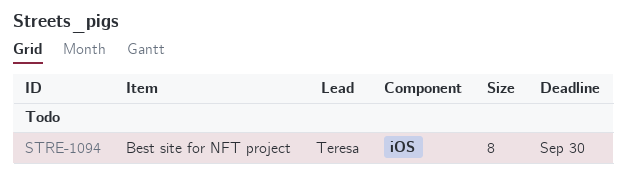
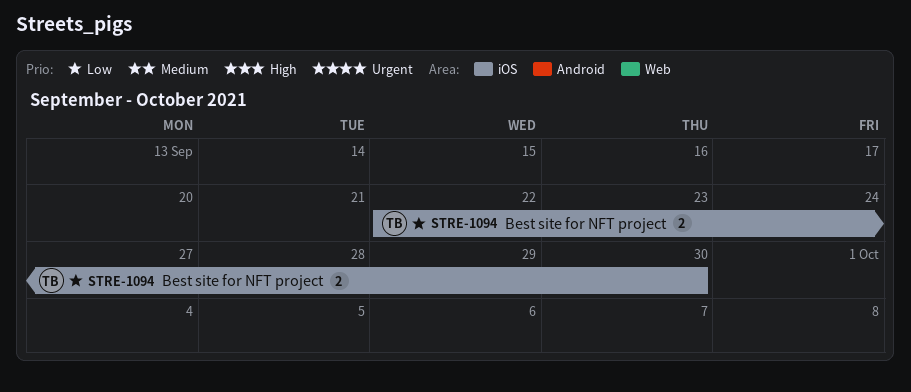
STRE-1094, estimate: 8 -> 2

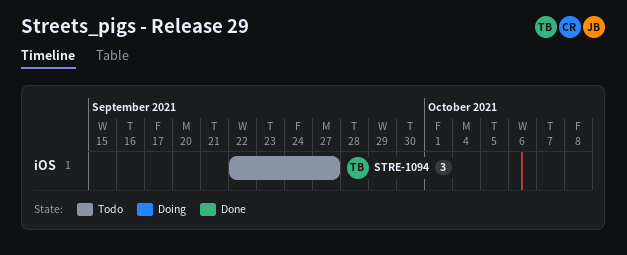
STRE-1094, estimate: 2 -> 3
STRE-1094, due: Sep 30 -> Sep 27

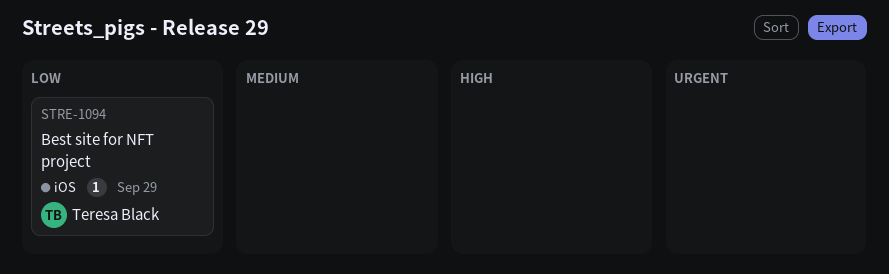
STRE-1094, estimate: 3 -> 1
STRE-1094, due: Sep 27 -> Sep 29

